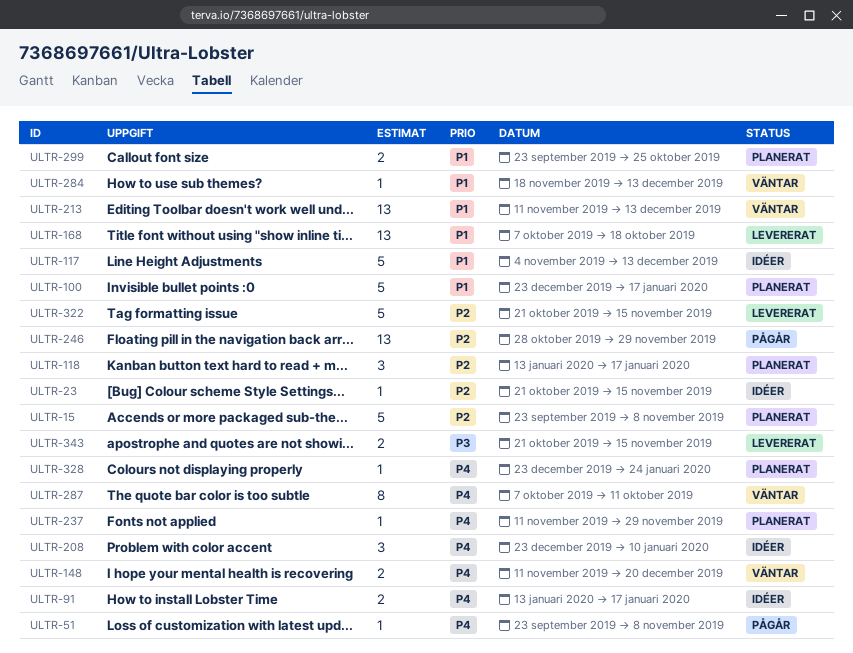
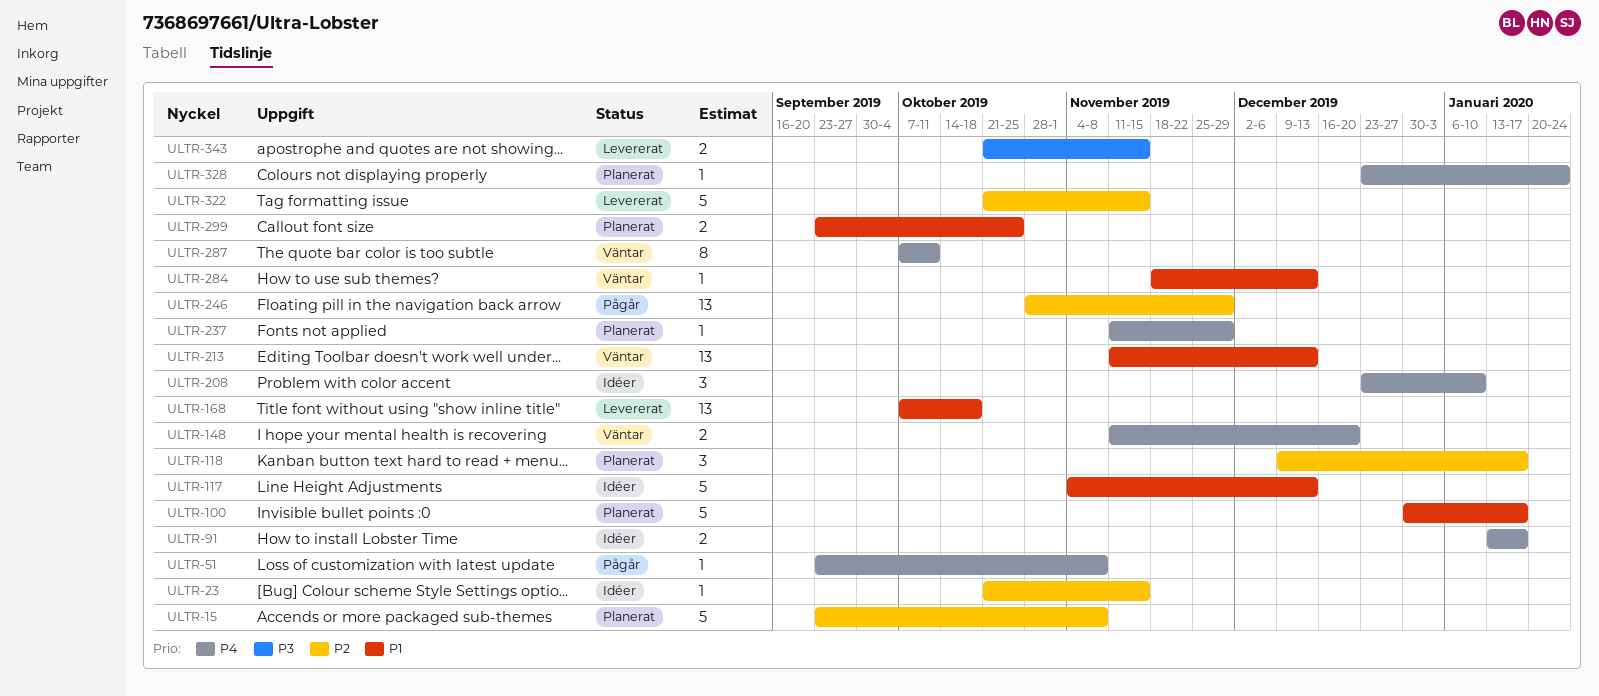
ULTR-100, start: Dec 23 -> Dec 30
ULTR-118, start: Jan 13 -> Dec 9

